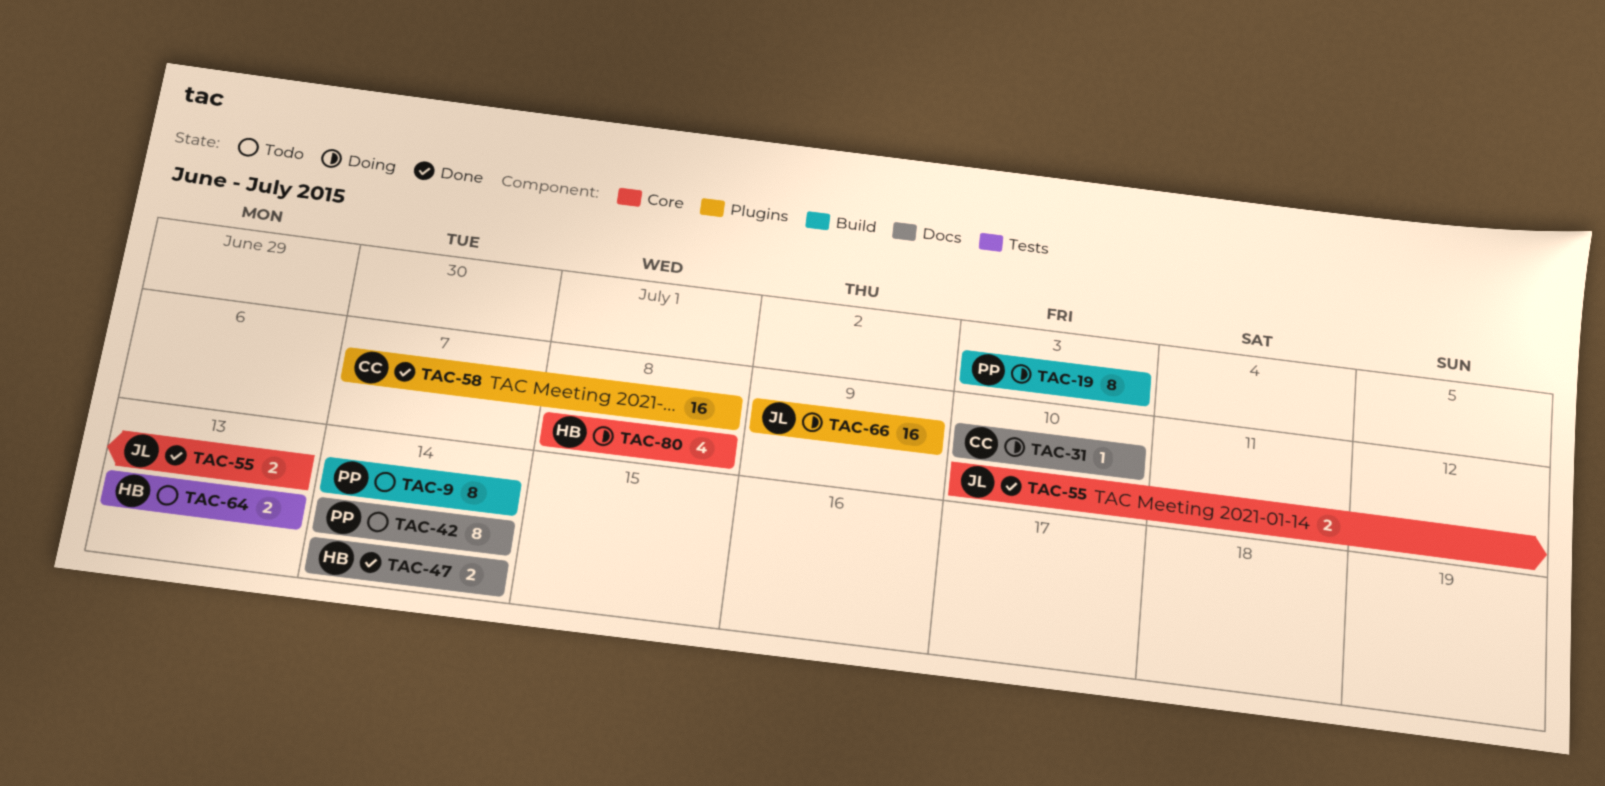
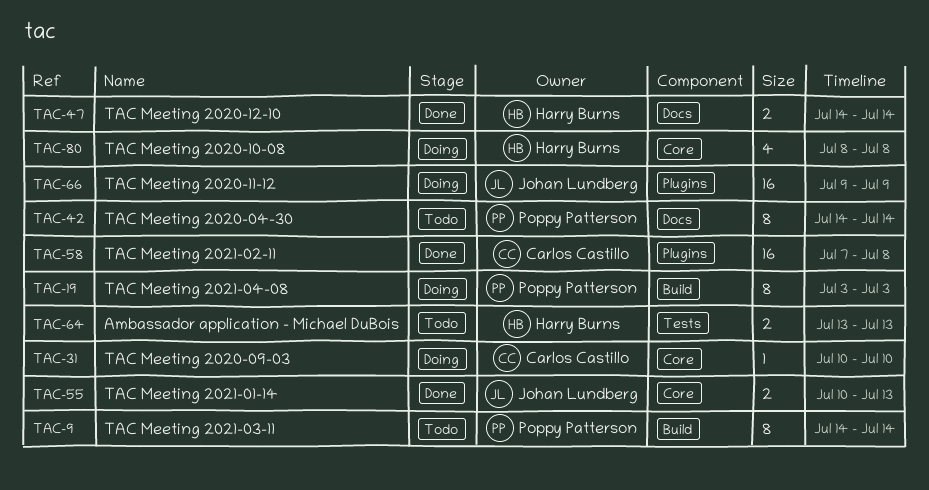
TAC-31, label: Docs -> Core

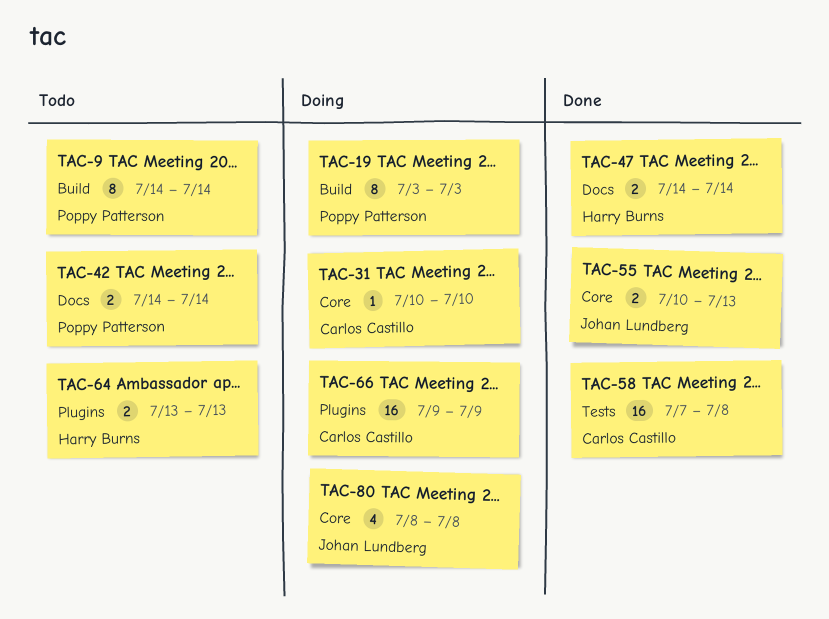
TAC-42, estimate: 8 -> 2
TAC-58, label: Plugins -> Tests
TAC-64, label: Tests -> Plugins
TAC-66, owner: Johan Lundberg -> Carlos Castillo
TAC-80, owner: Harry Burns -> Johan Lundberg

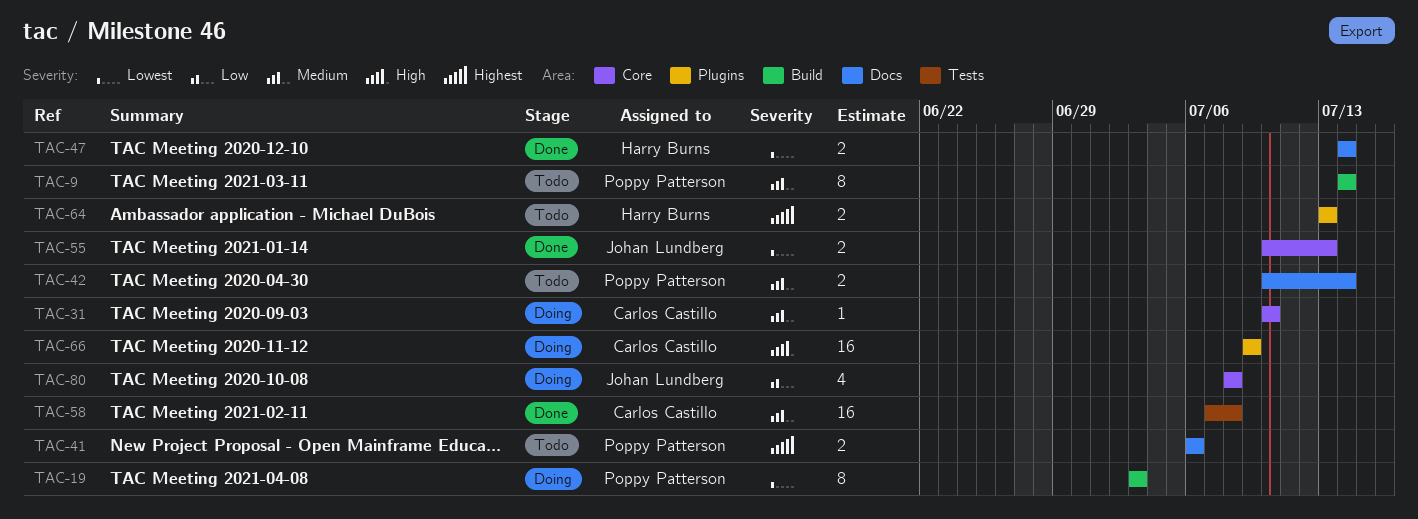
TAC-41: none -> present
TAC-42, start: Jul 14 -> Jul 10

